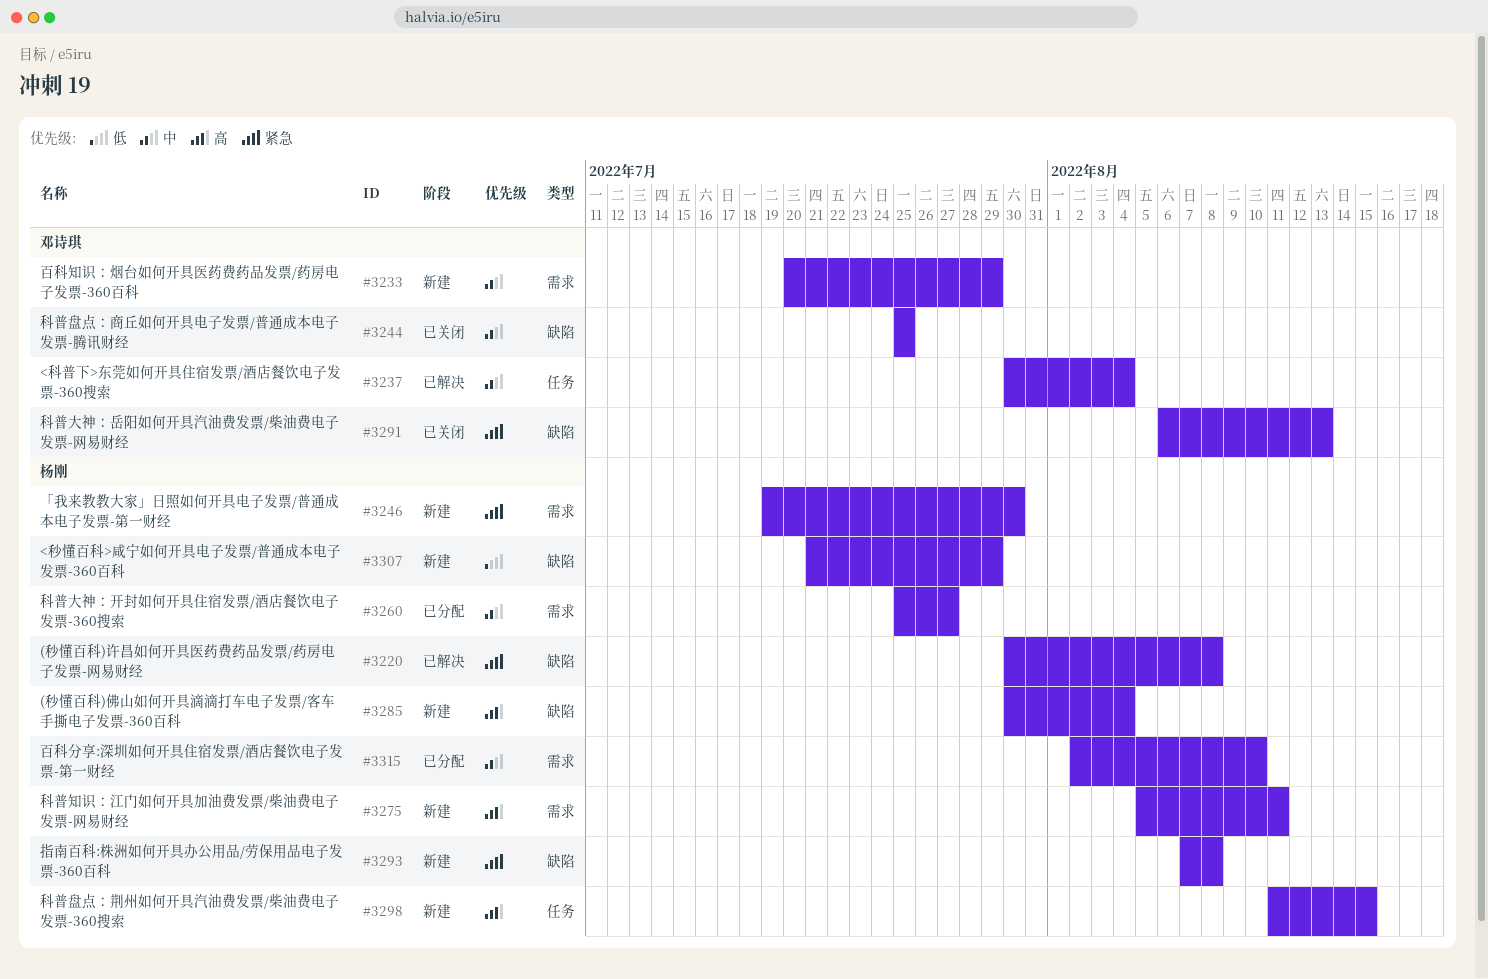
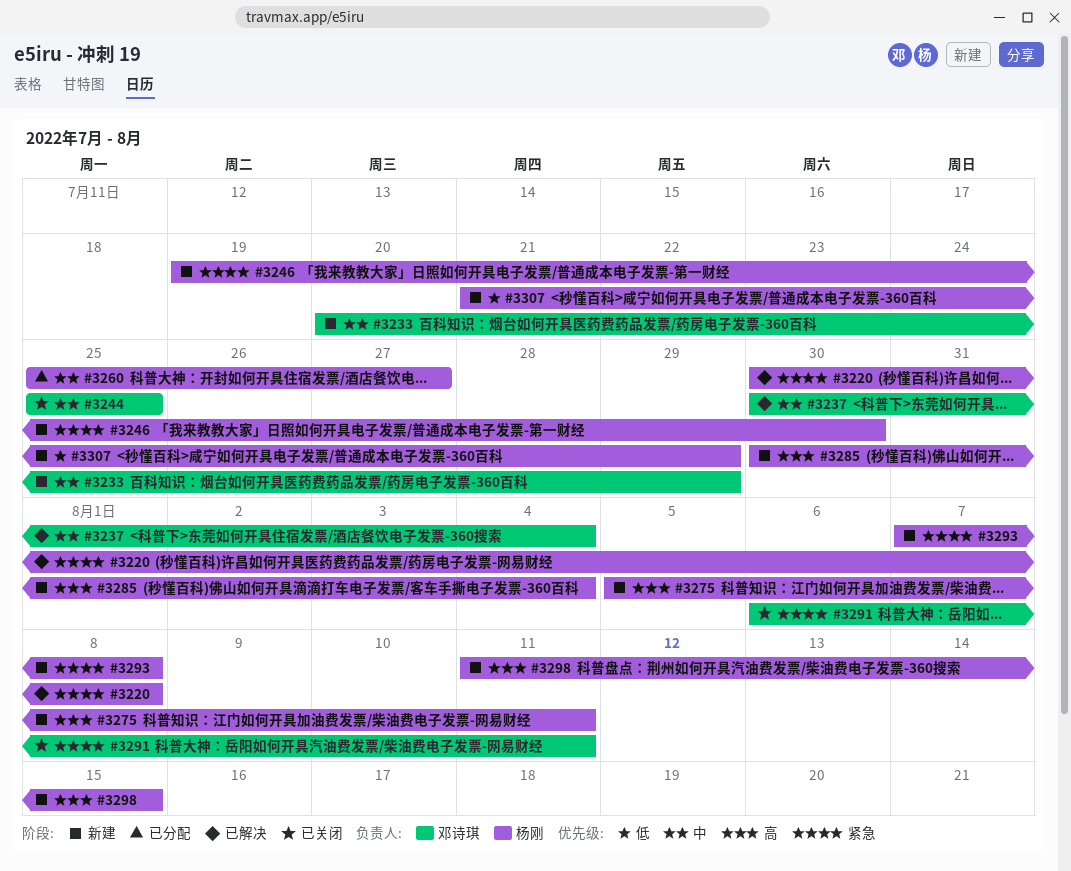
#3291, due: Aug 13 -> Aug 11
#3315: present -> none

